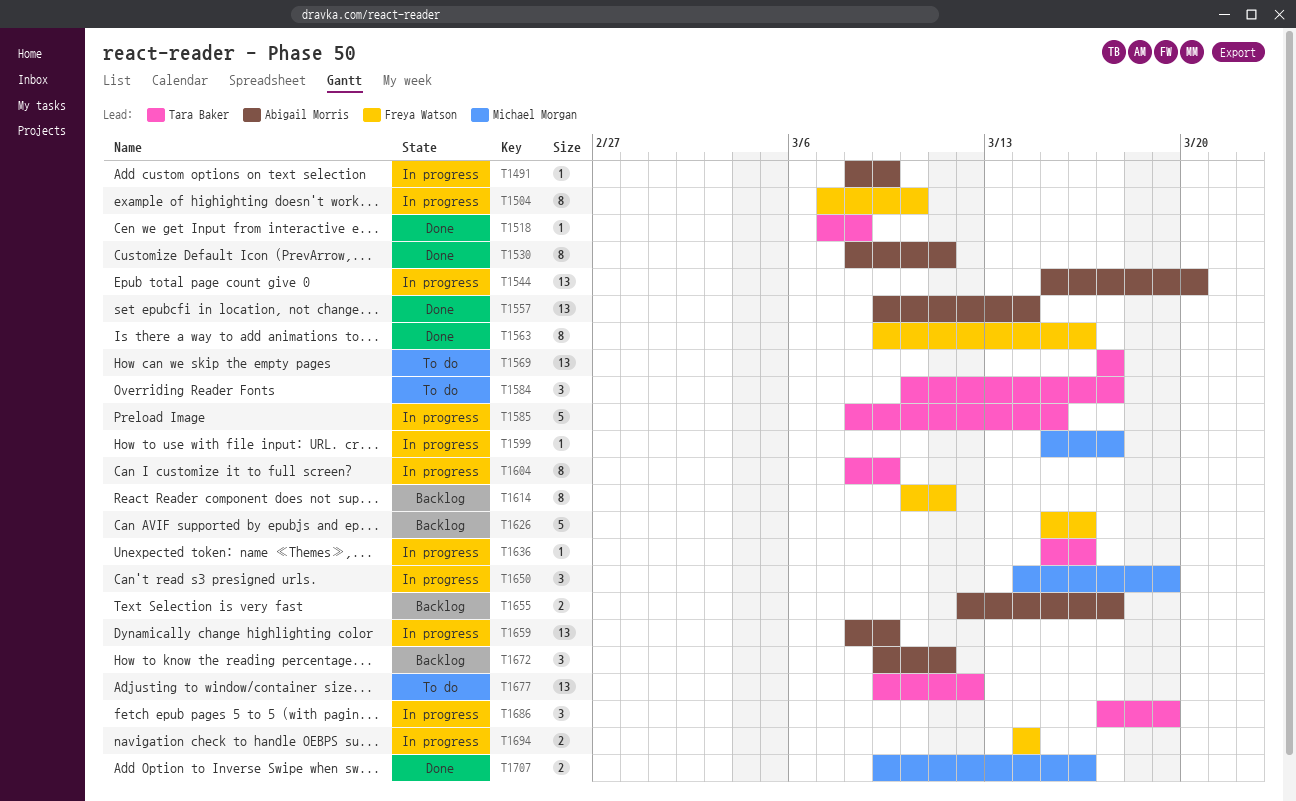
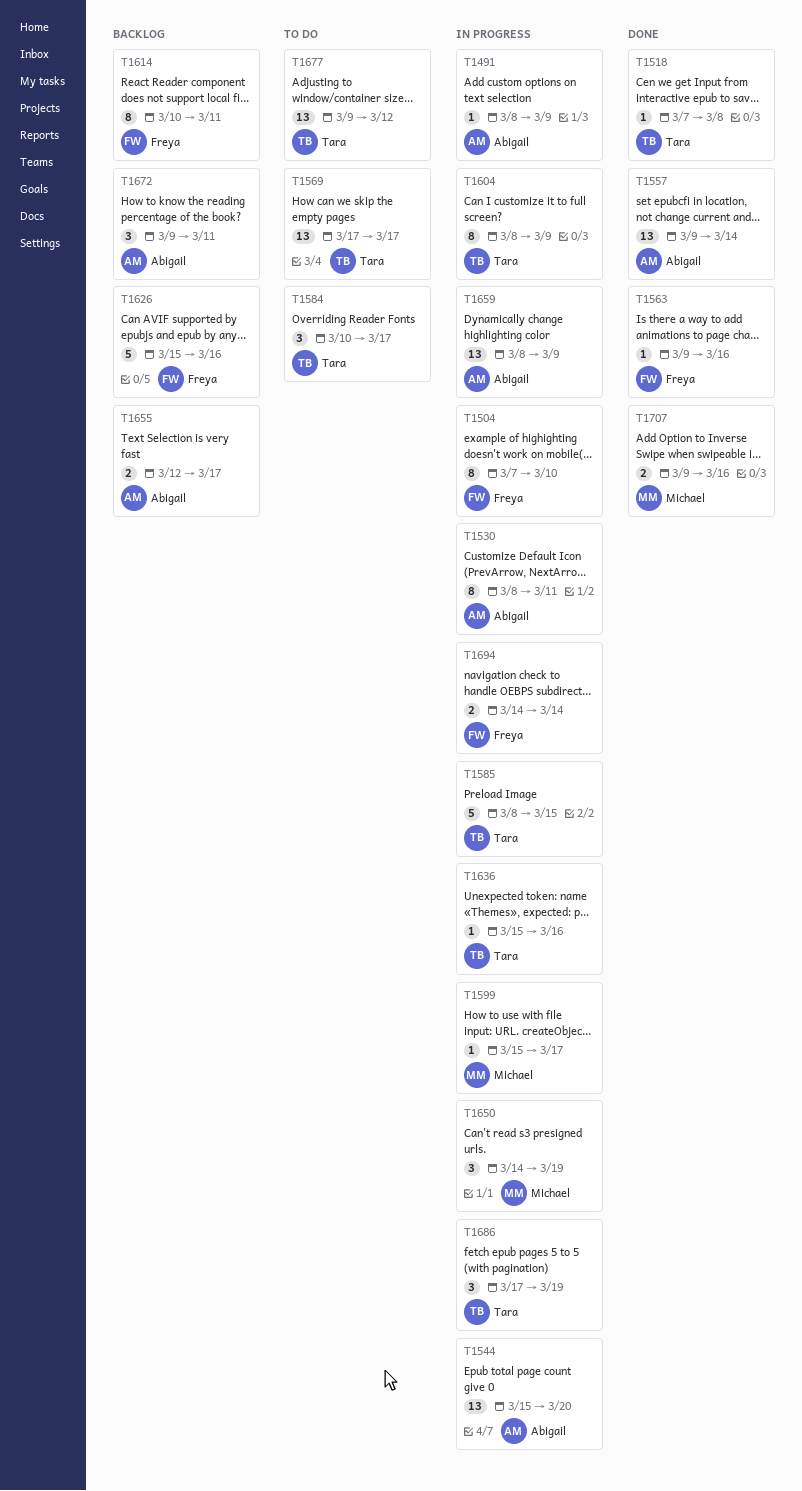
T1530, status: Done -> In progress
T1563, estimate: 8 -> 1

